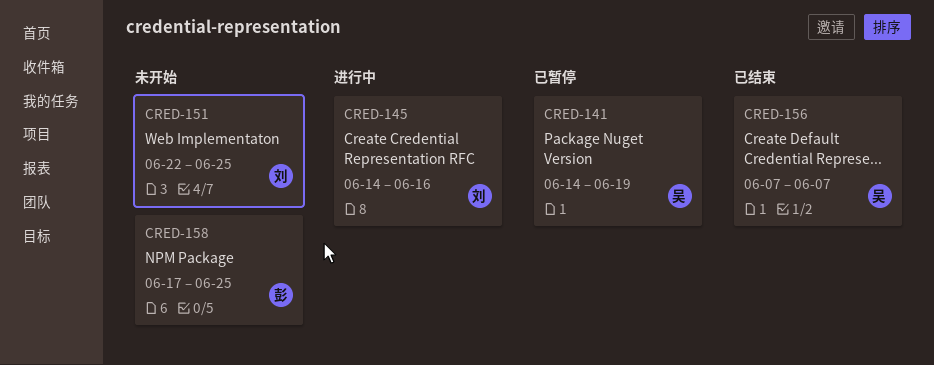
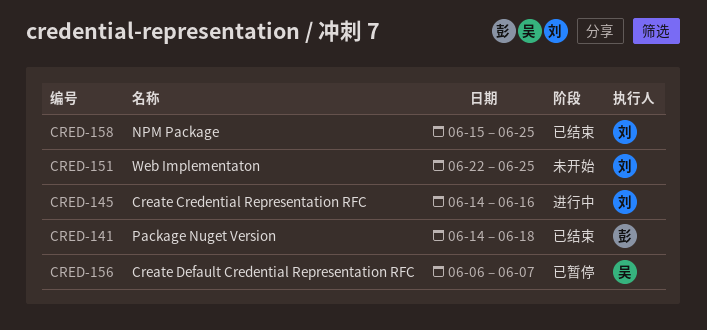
CRED-141, status: 已暂停 -> 已结束
CRED-141, owner: 吴 -> 彭
CRED-141, due: Jun 19 -> Jun 18
CRED-156, status: 已结束 -> 已暂停
CRED-156, start: Jun 7 -> Jun 6
CRED-158, status: 未开始 -> 已结束
CRED-158, owner: 彭 -> 刘
CRED-158, start: Jun 17 -> Jun 15

